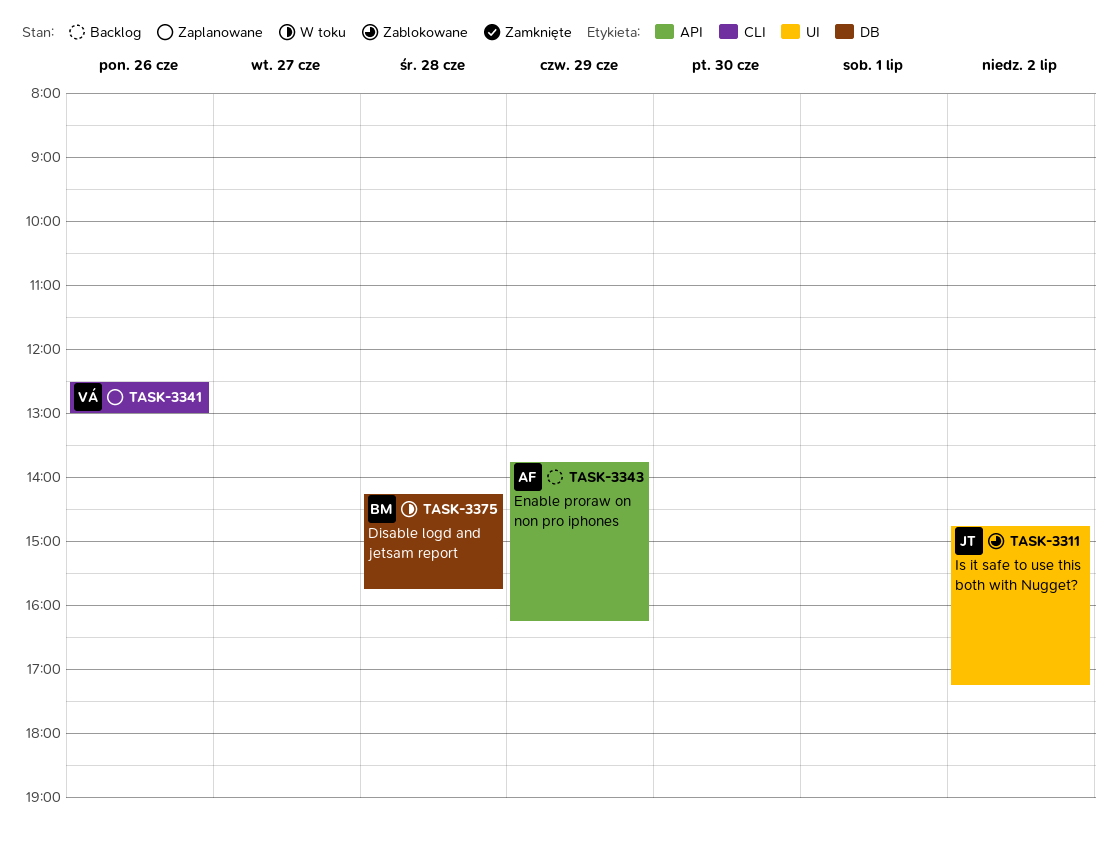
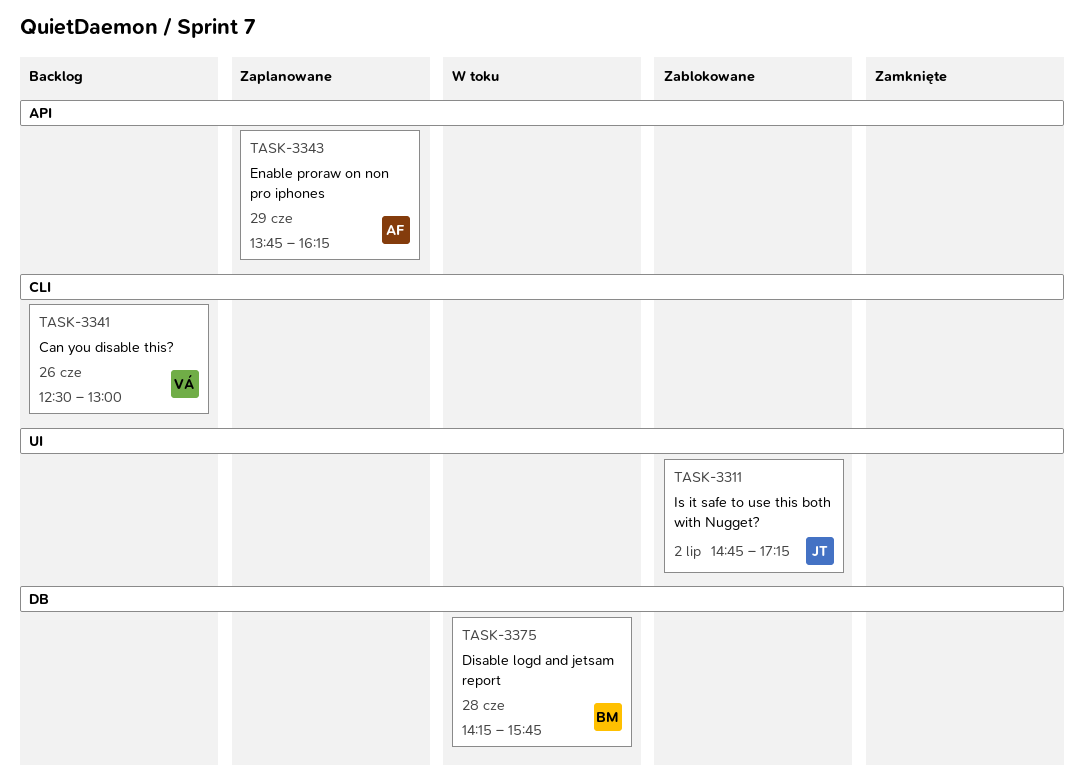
TASK-3341, status: Zaplanowane -> Backlog
TASK-3343, status: Backlog -> Zaplanowane

